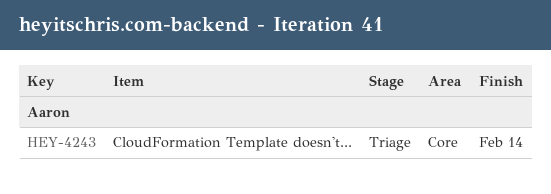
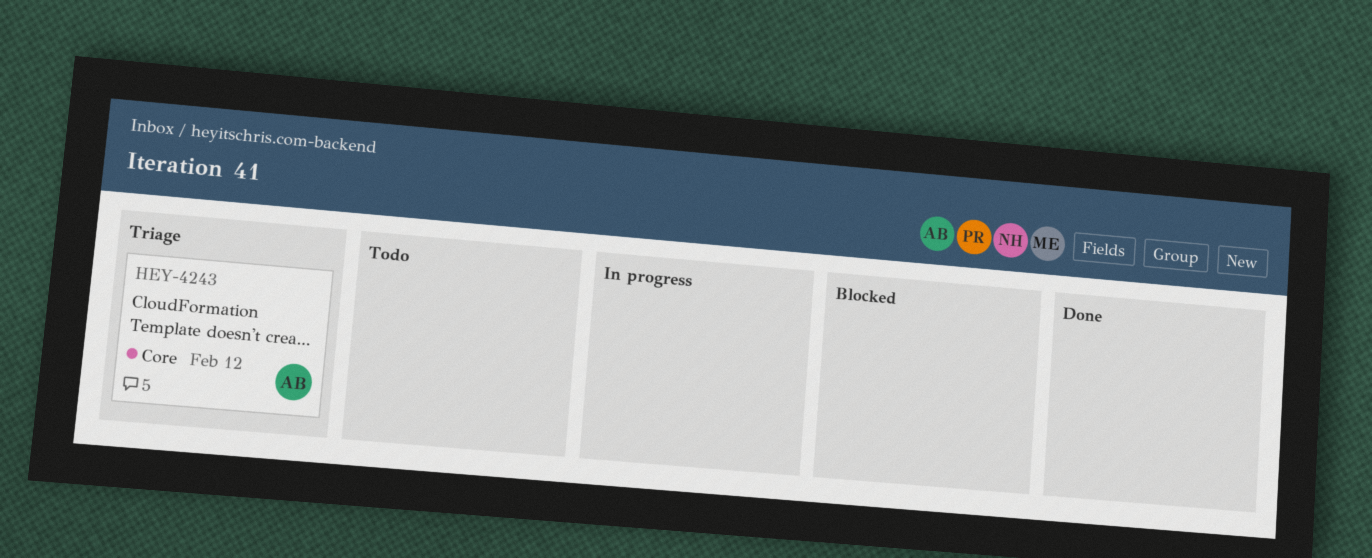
HEY-4243, due: Feb 14 -> Feb 12

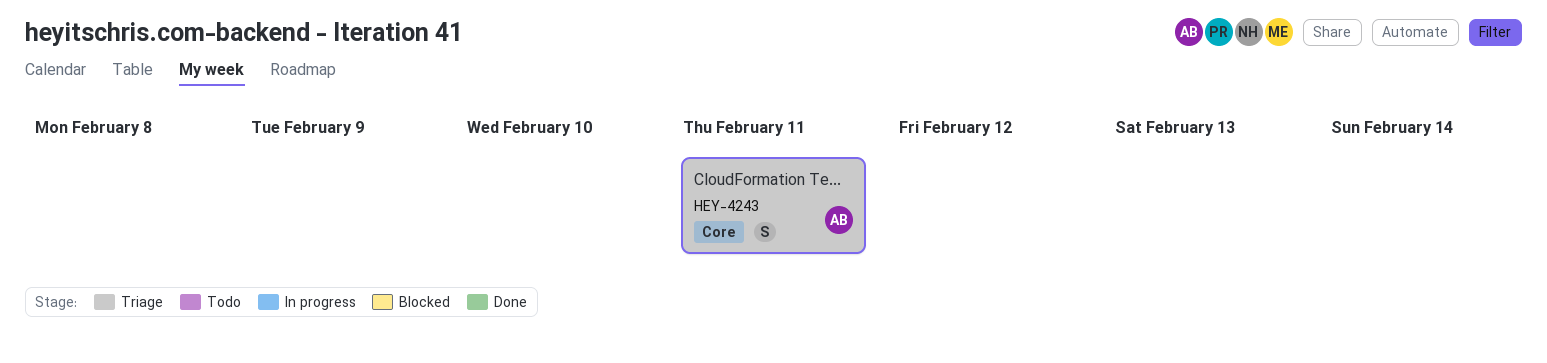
HEY-4243, due: Feb 12 -> Feb 11

